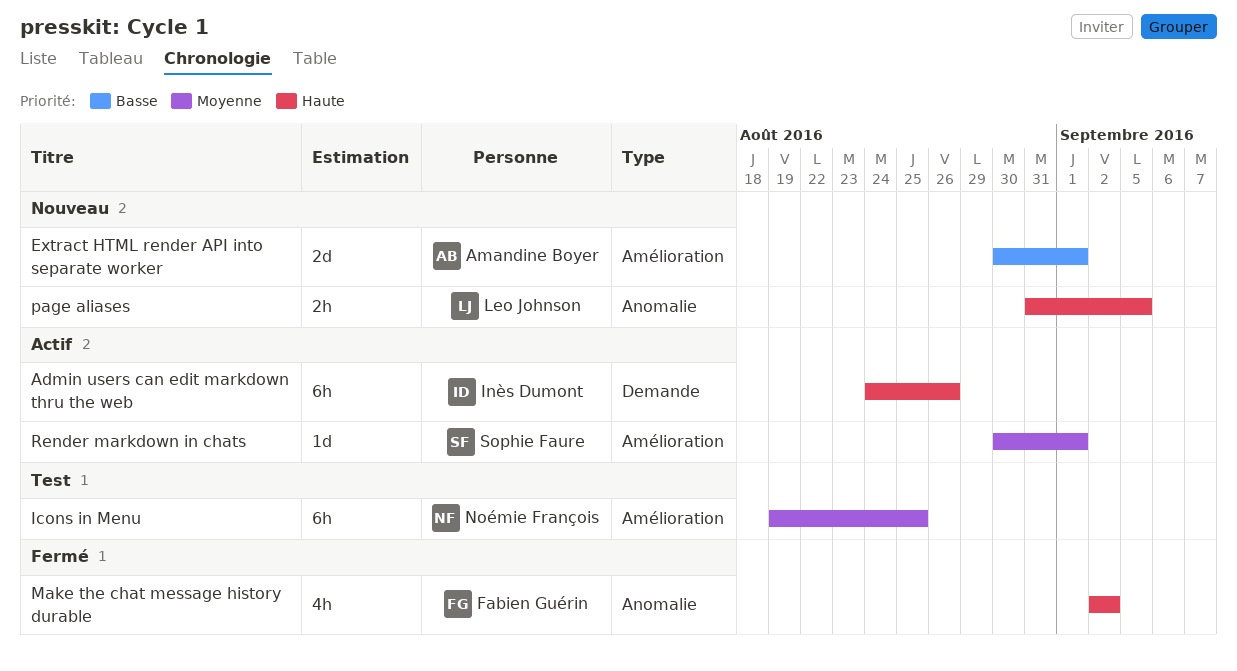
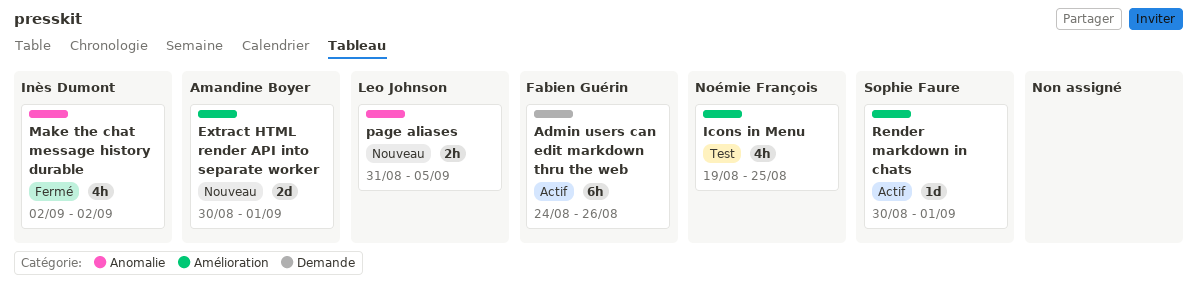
Admin users can edit markdown thru the web, owner: Inès Dumont -> Fabien Guérin
Icons in Menu, estimate: 6h -> 4h
Make the chat message history durable, owner: Fabien Guérin -> Inès Dumont

